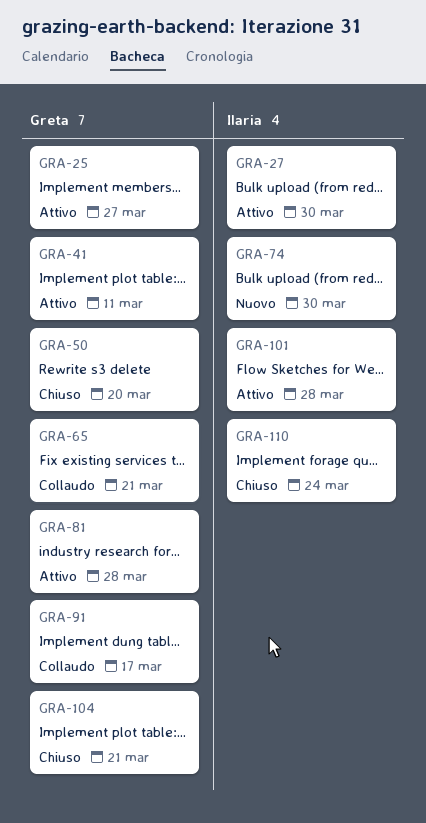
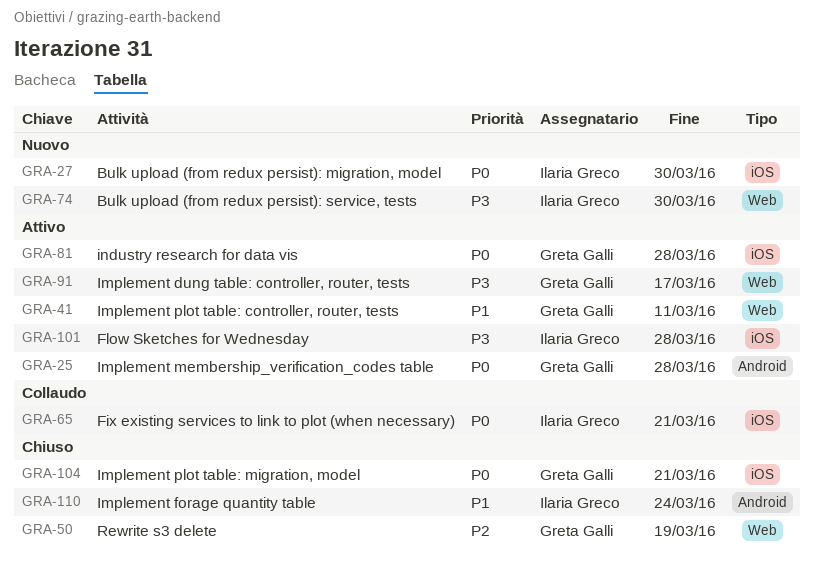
GRA-25, due: Mar 27 -> Mar 28
GRA-27, status: Attivo -> Nuovo
GRA-50, due: Mar 20 -> Mar 19
GRA-65, owner: Greta Galli -> Ilaria Greco
GRA-91, status: Collaudo -> Attivo

